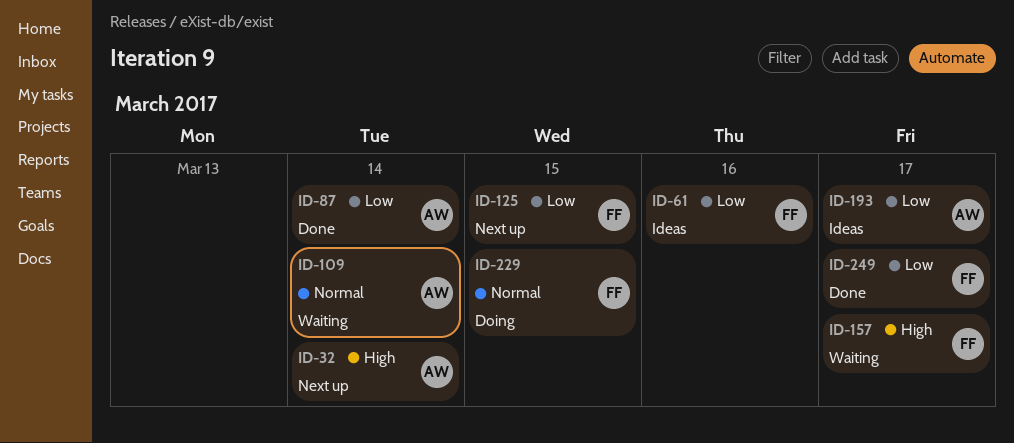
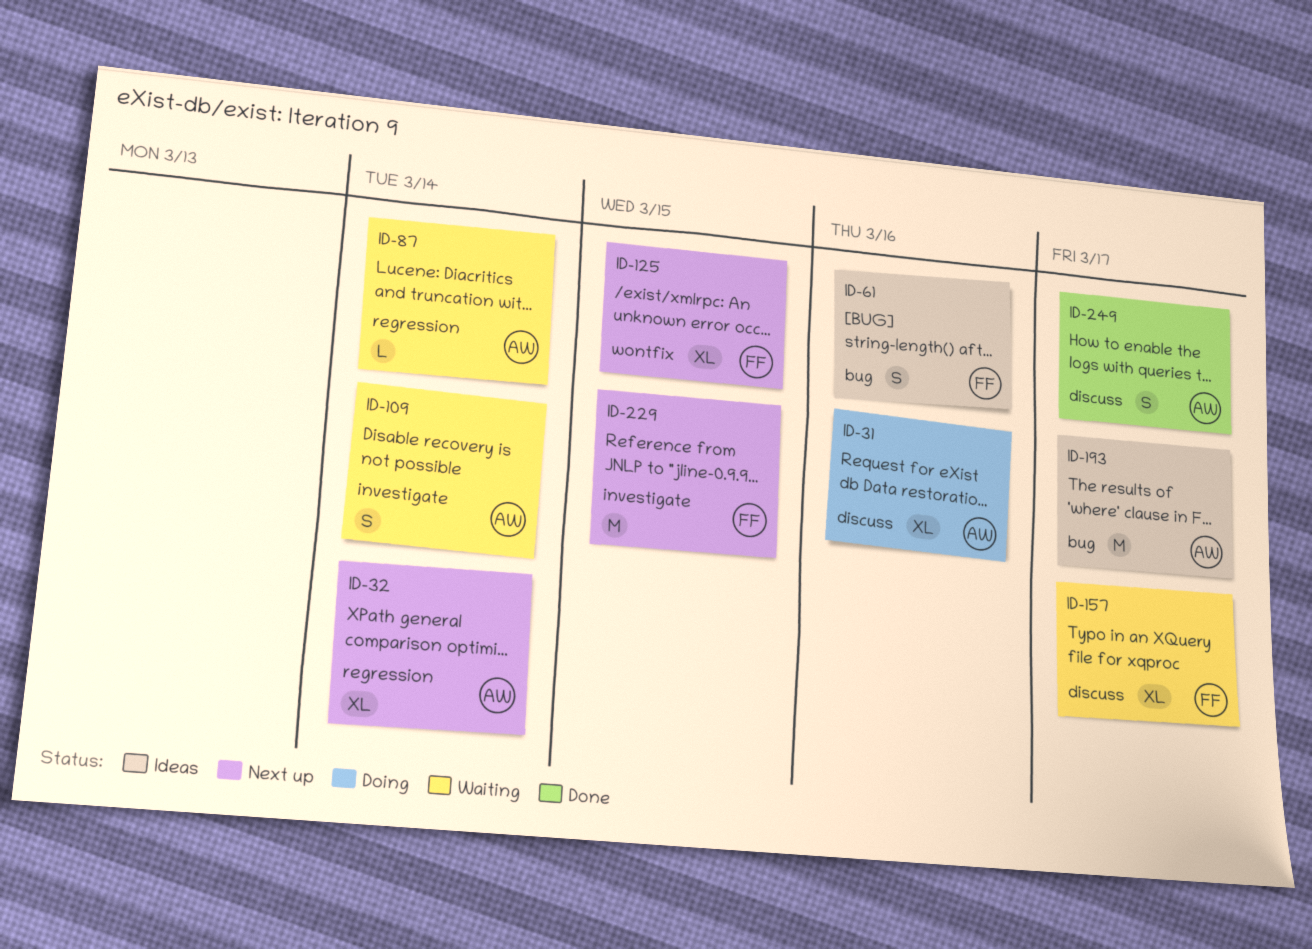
ID-31: none -> present
ID-87, status: Done -> Waiting
ID-229, status: Doing -> Next up
ID-249, owner: FF -> AW

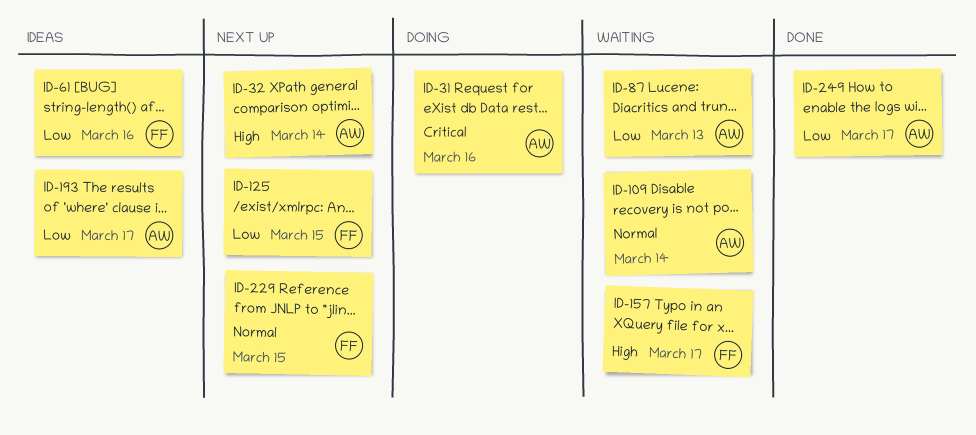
ID-87, due: Mar 14 -> Mar 13

